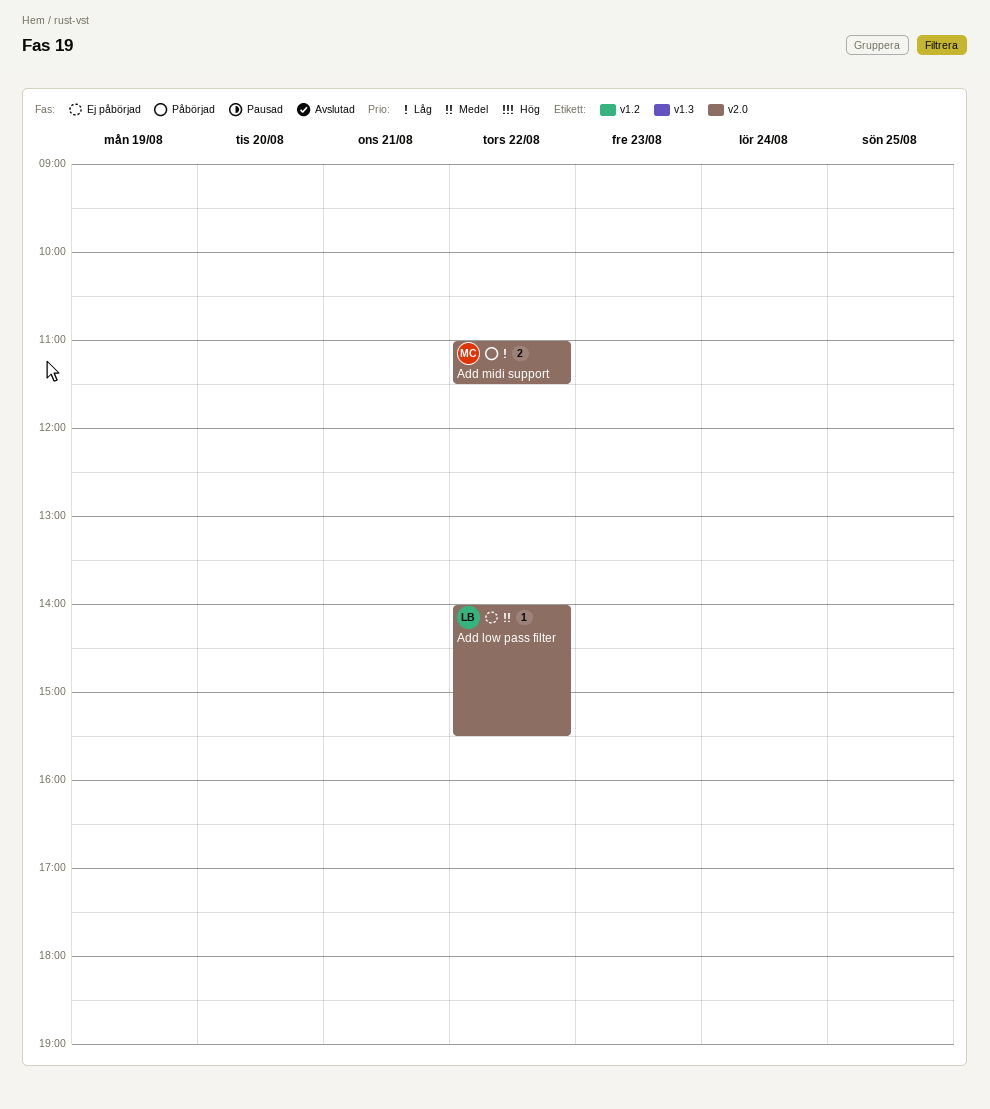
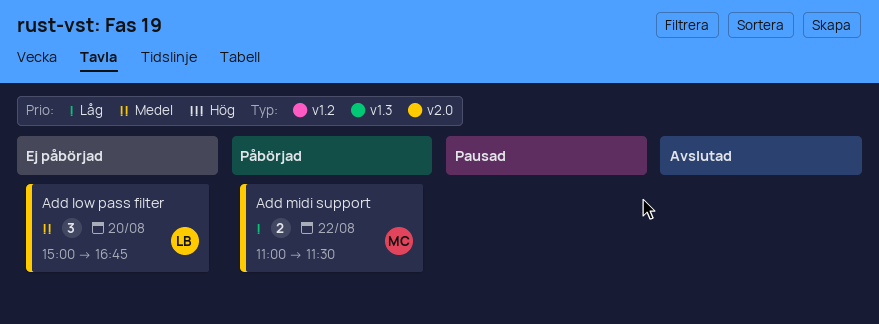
Add low pass filter, estimate: 1 -> 3
Add low pass filter, day: Aug 22 -> Aug 20
Add low pass filter, begins: 14:00 -> 15:00
Add low pass filter, ends: 15:30 -> 16:45

